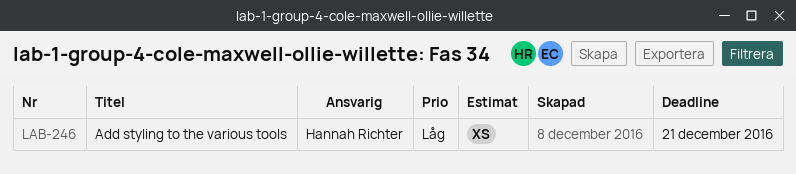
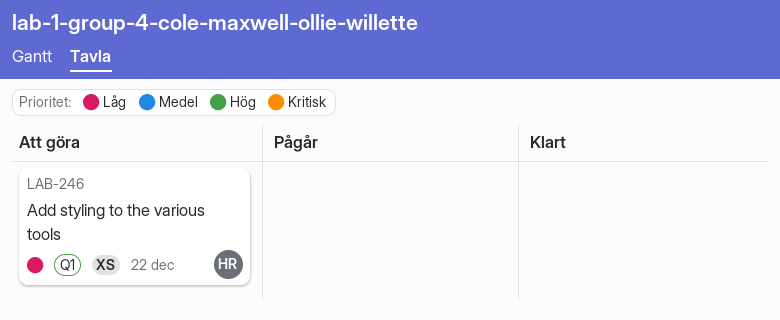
LAB-246, due: Dec 21 -> Dec 22

